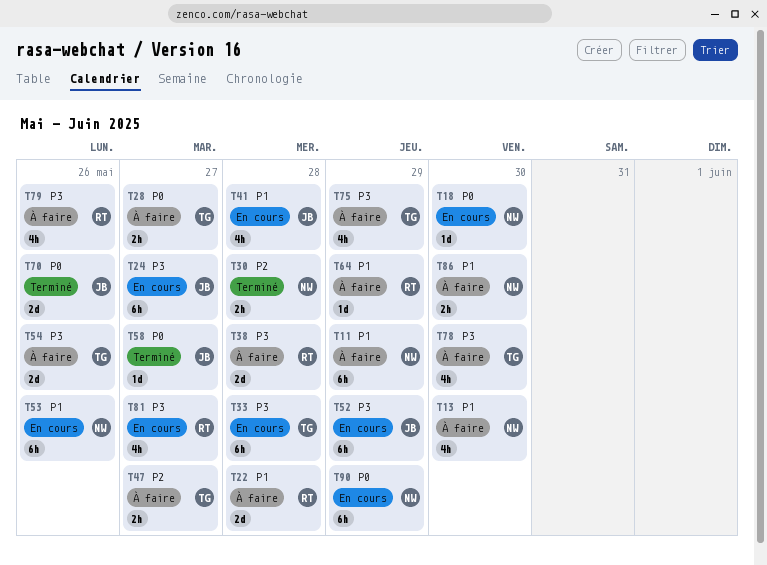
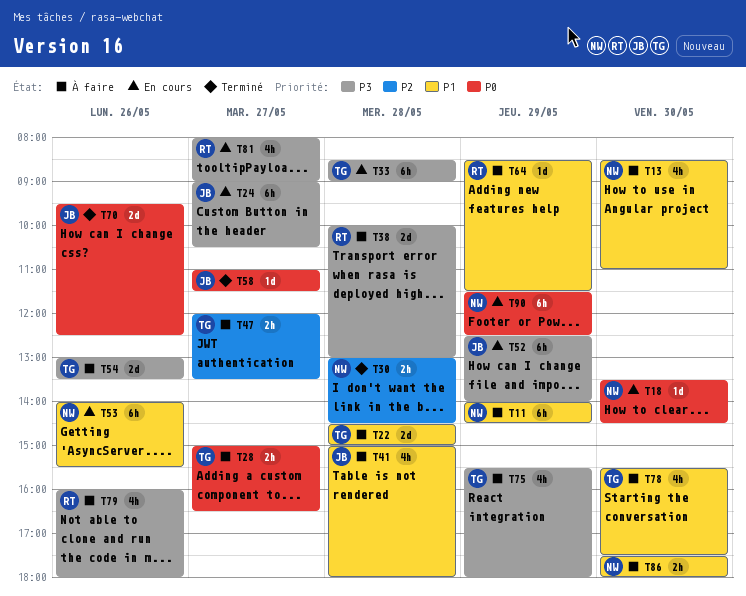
T22, owner: RT -> TG
T41, status: En cours -> À faire
T78, priority: P3 -> P1

